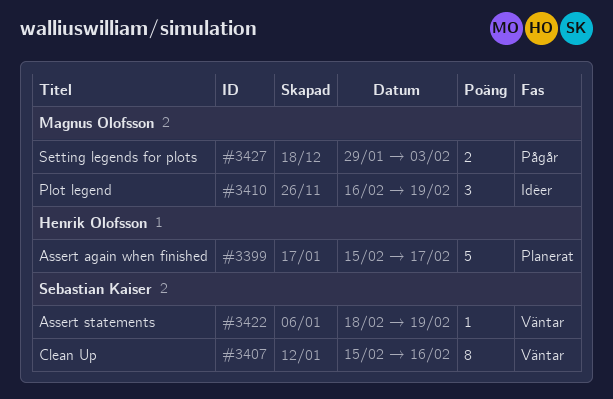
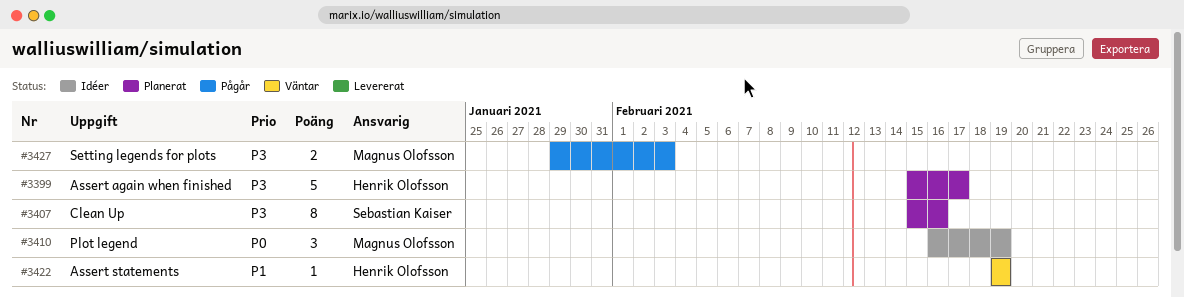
#3407, status: Väntar -> Planerat
#3422, owner: Sebastian Kaiser -> Henrik Olofsson
#3422, start: Feb 18 -> Feb 19

